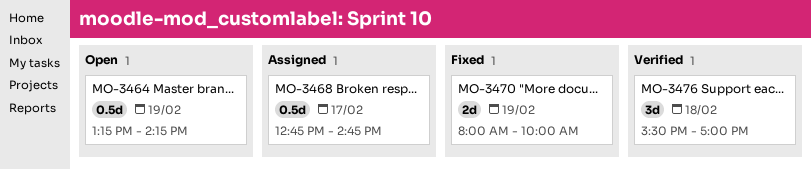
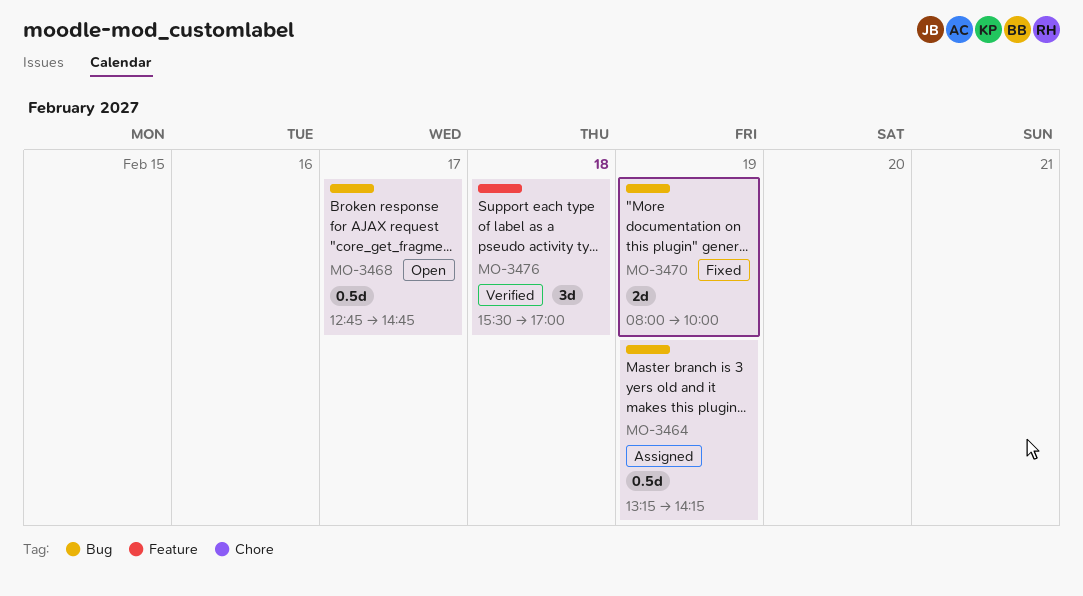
MO-3464, status: Open -> Assigned
MO-3468, status: Assigned -> Open

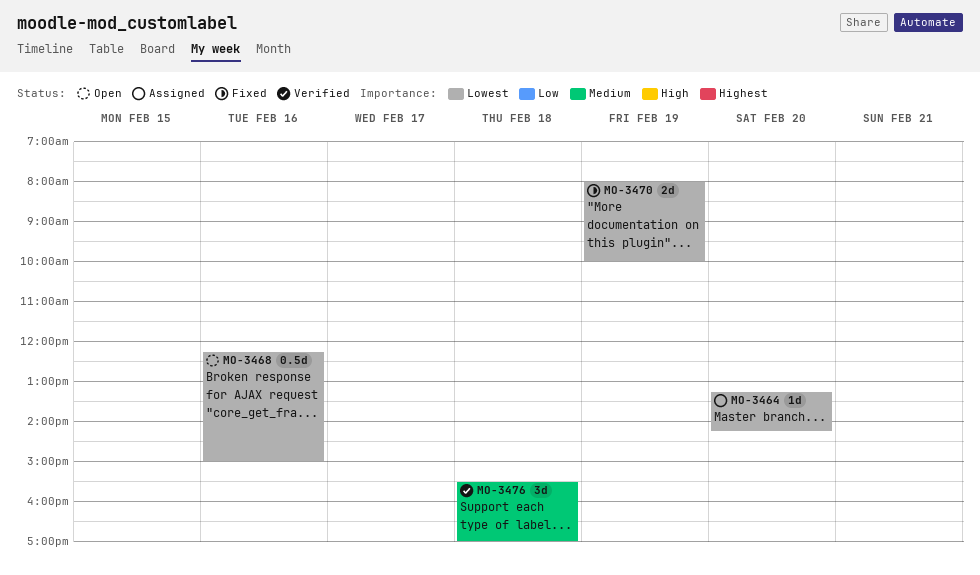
MO-3464, estimate: 0.5d -> 1d
MO-3464, day: Feb 19 -> Feb 20
MO-3468, day: Feb 17 -> Feb 16
MO-3468, begins: 12:45 -> 12:15
MO-3468, ends: 14:45 -> 15:00

